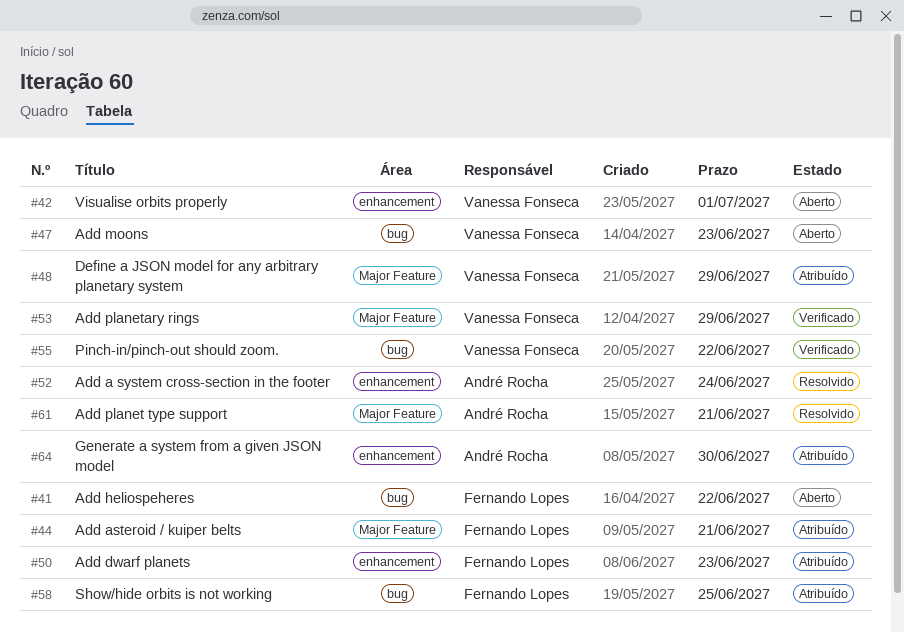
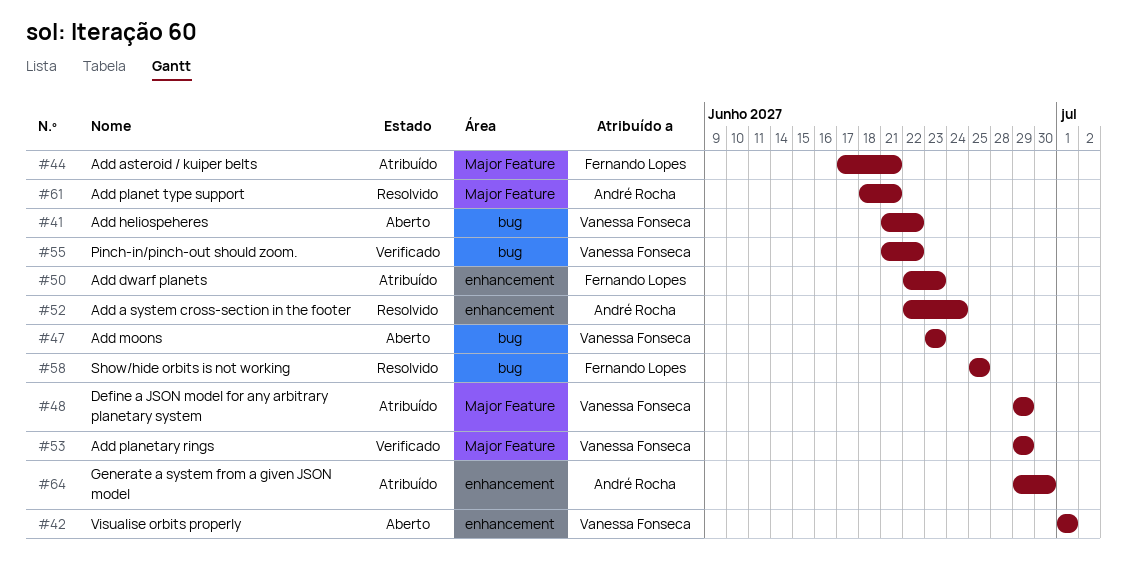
#41, owner: Fernando Lopes -> Vanessa Fonseca
#58, status: Atribuído -> Resolvido

